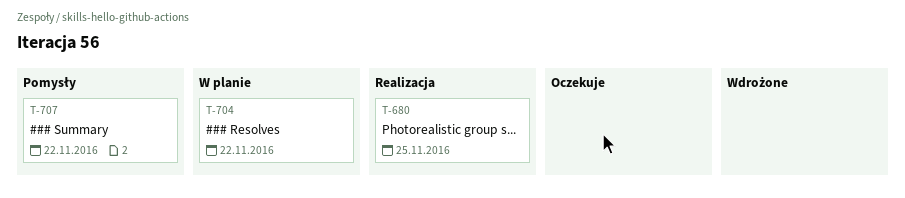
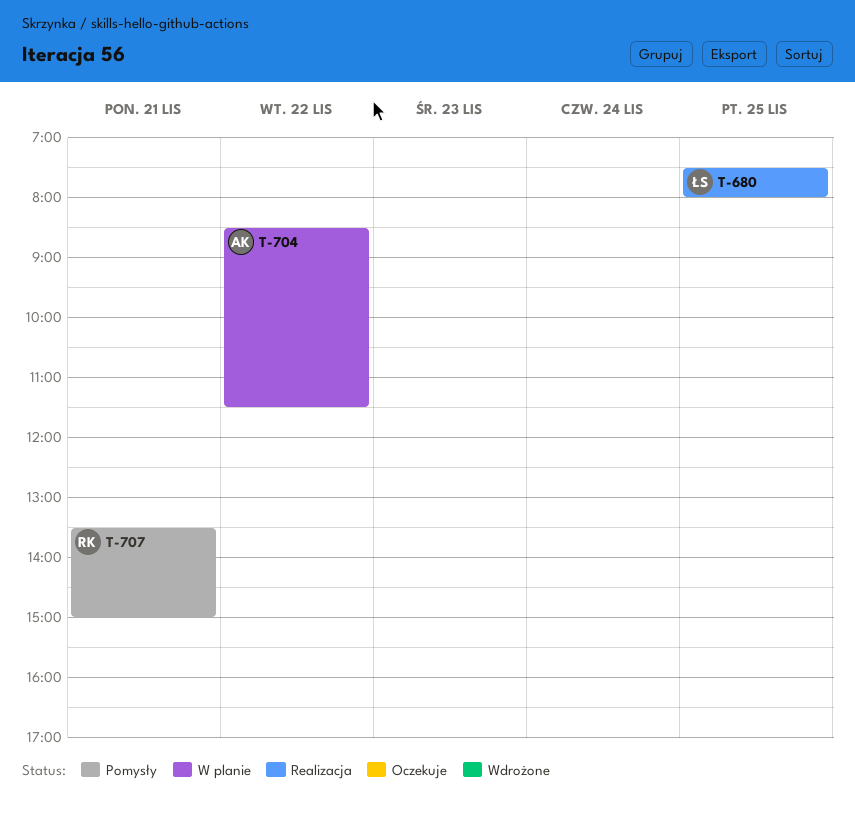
T-707, day: Nov 22 -> Nov 21

